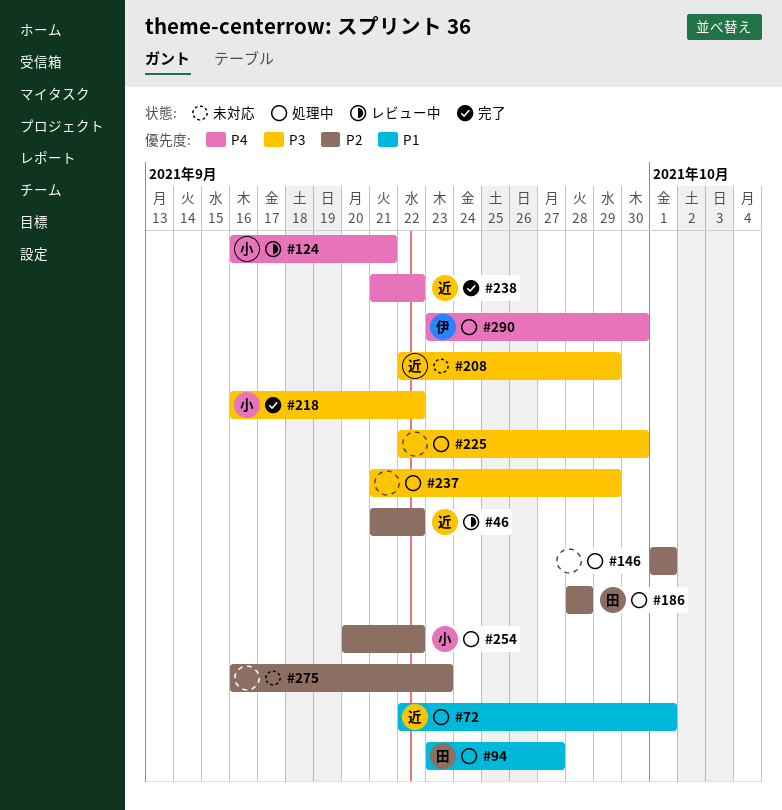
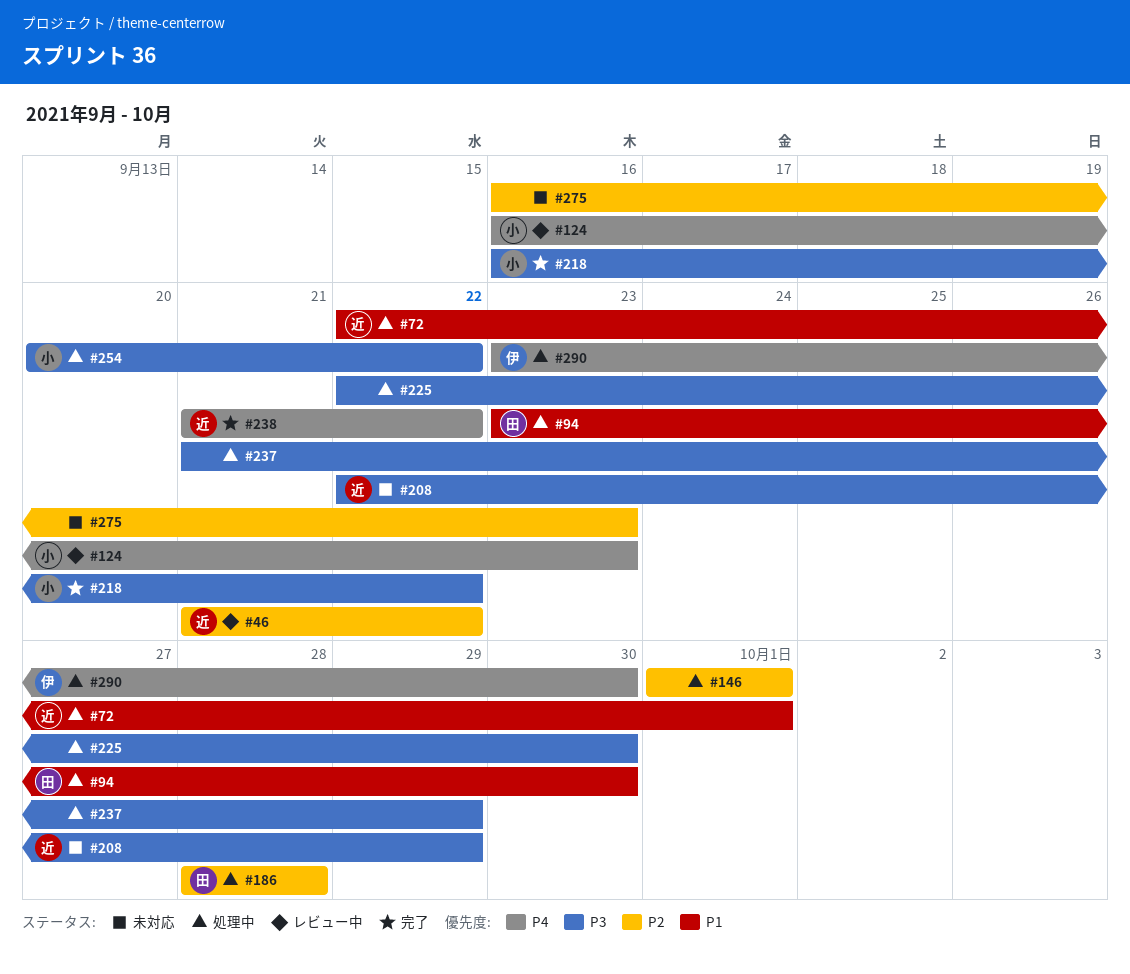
#94, due: Sep 27 -> Sep 30
#124, due: Sep 21 -> Sep 23
#254, priority: P2 -> P3

